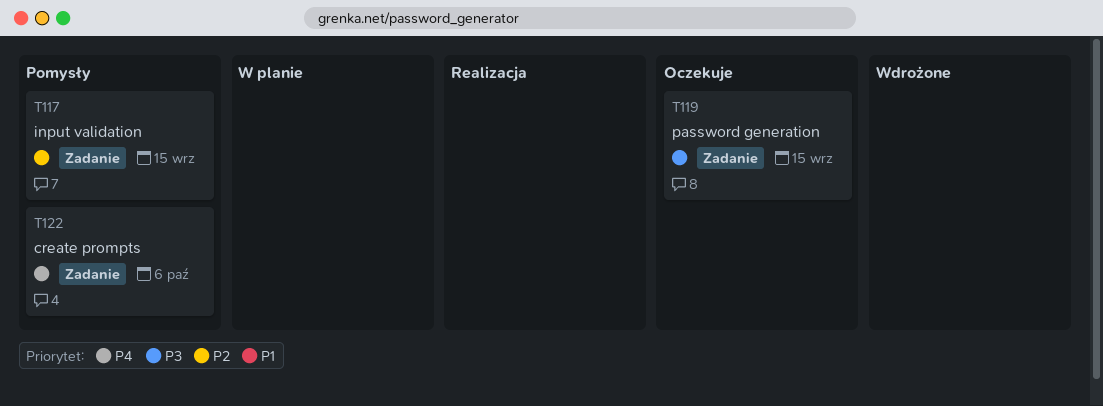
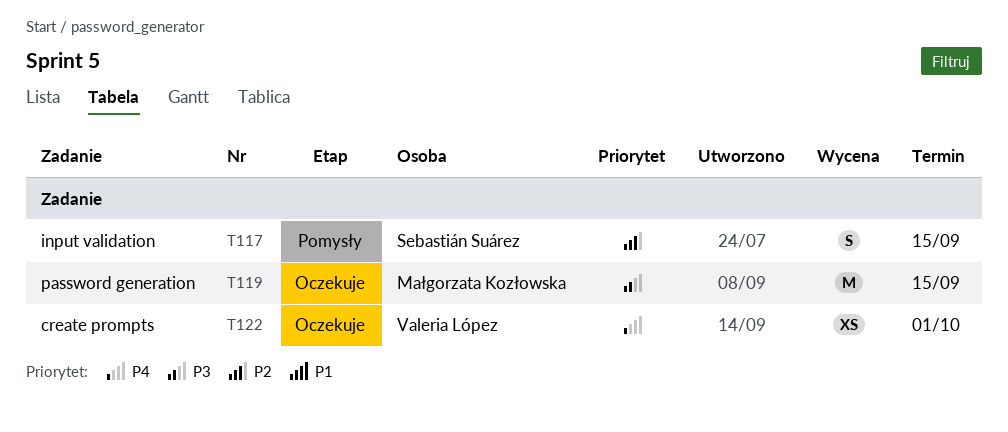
T122, status: Pomysły -> Oczekuje
T122, due: Oct 6 -> Oct 1

